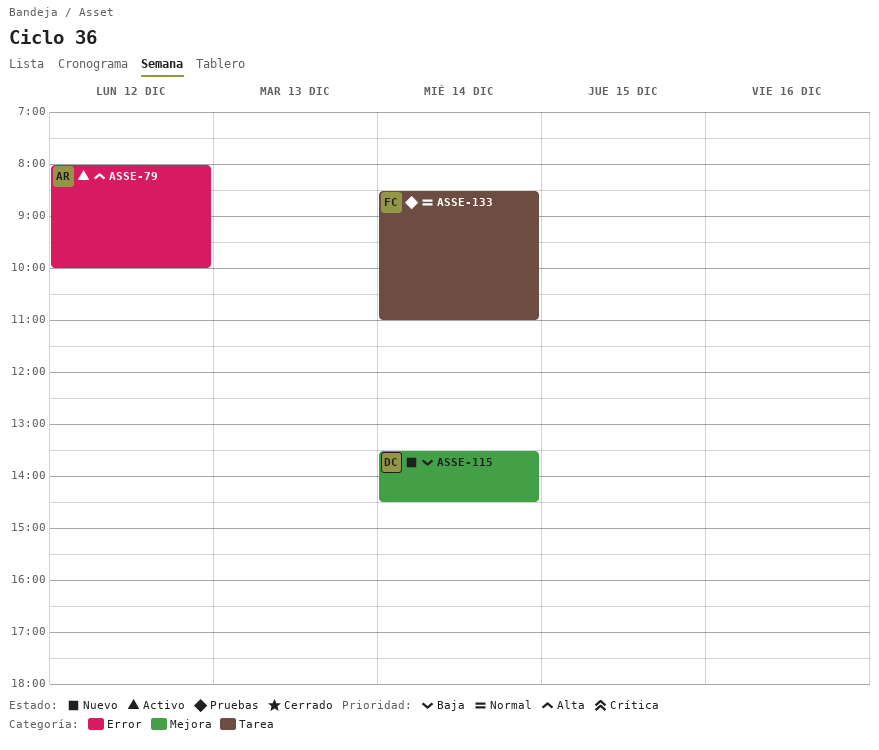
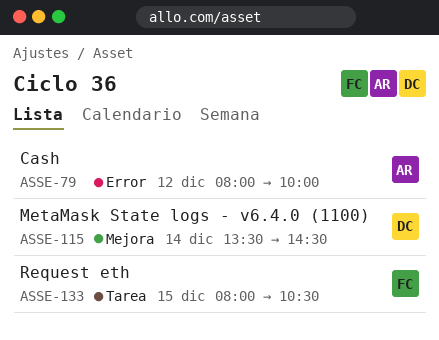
ASSE-133, day: Dec 14 -> Dec 15
ASSE-133, begins: 08:30 -> 08:00
ASSE-133, ends: 11:00 -> 10:30

